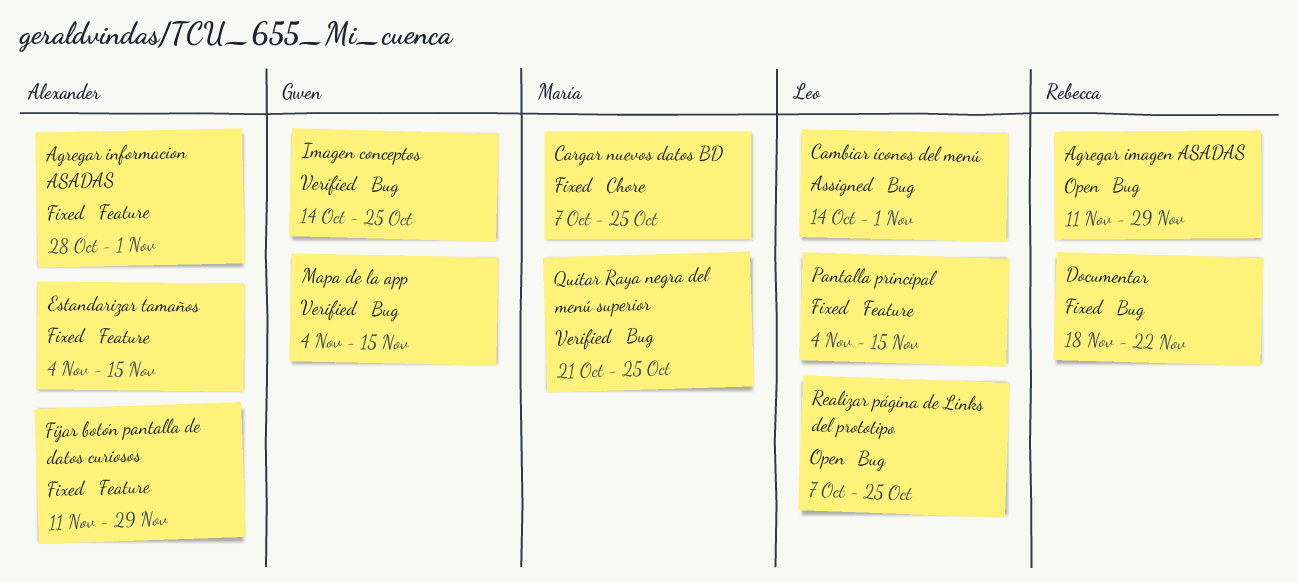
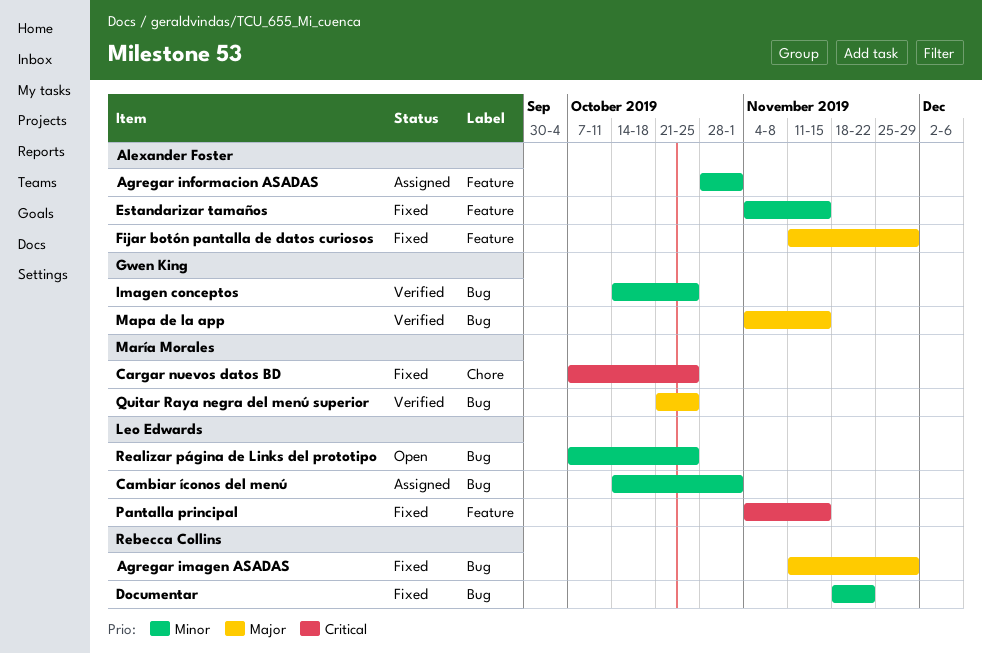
Agregar imagen ASADAS, status: Open -> Fixed
Agregar informacion ASADAS, status: Fixed -> Assigned

